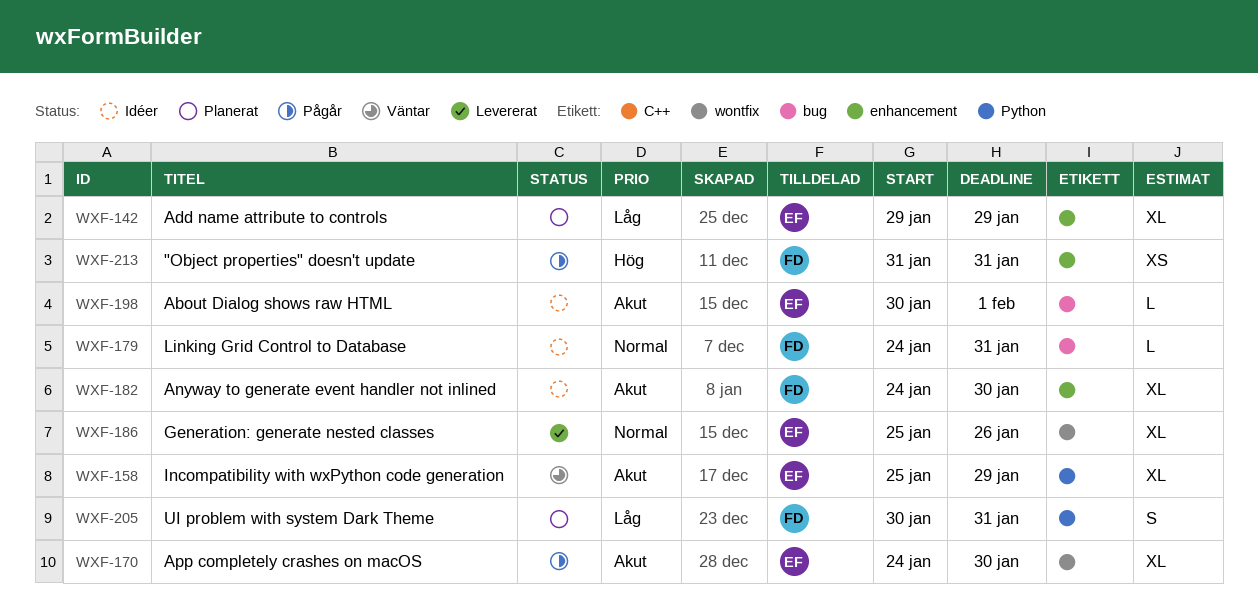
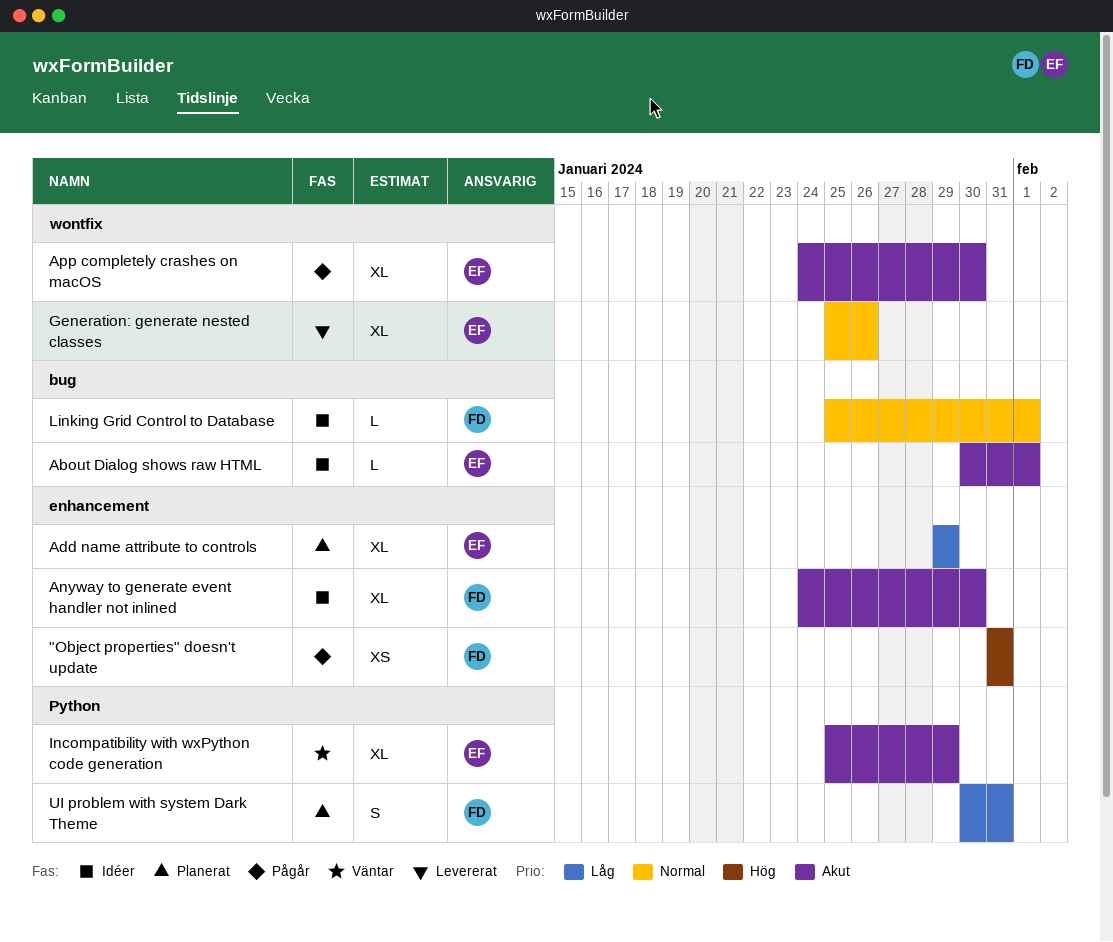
Linking Grid Control to Database, start: Jan 24 -> Jan 25
Linking Grid Control to Database, due: Jan 31 -> Feb 1

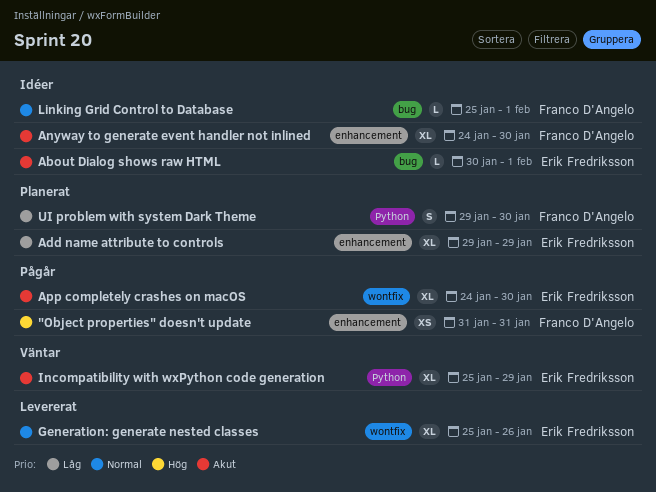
UI problem with system Dark Theme, start: Jan 30 -> Jan 29
UI problem with system Dark Theme, due: Jan 31 -> Jan 30

